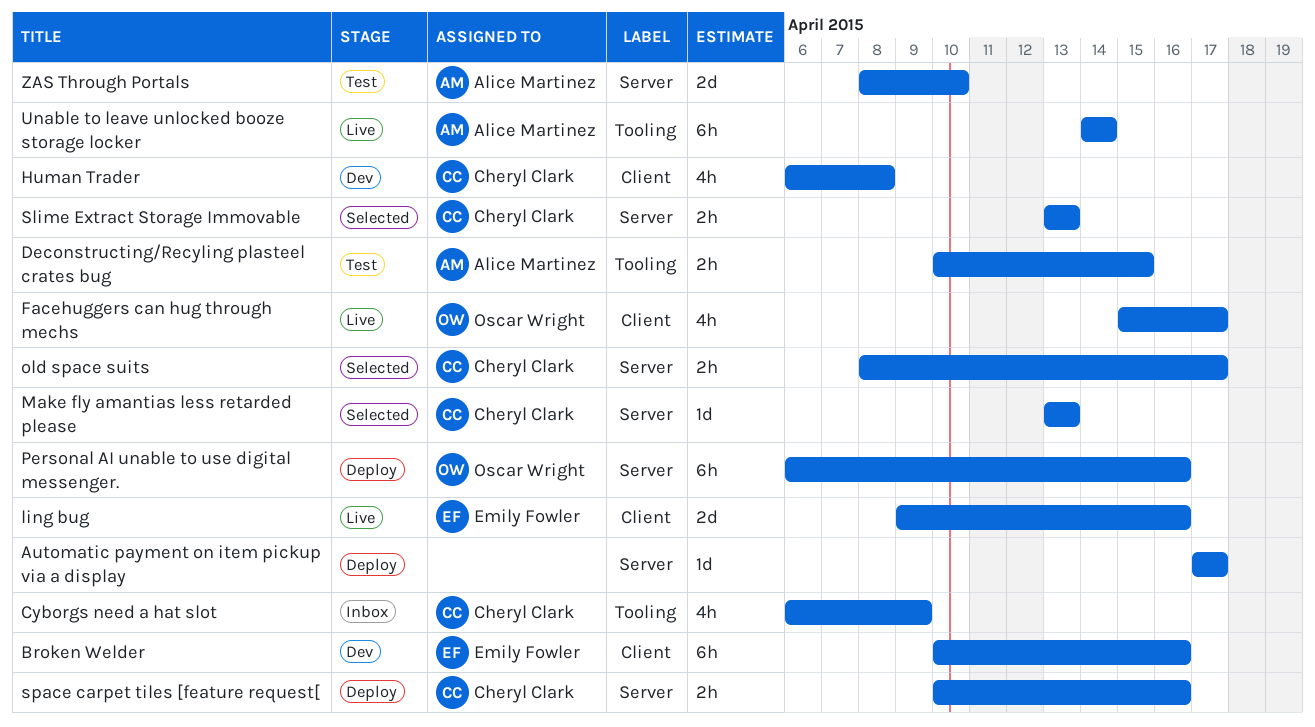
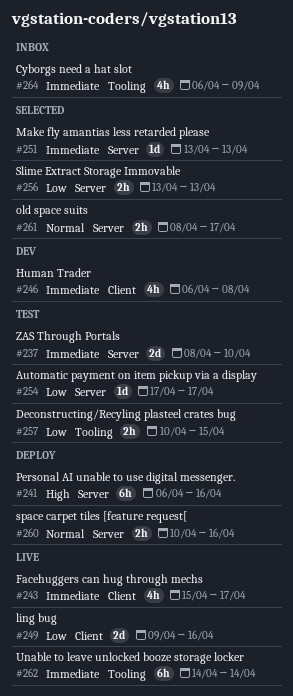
Automatic payment on item pickup via a display, status: Deploy -> Test
Broken Welder: present -> none

